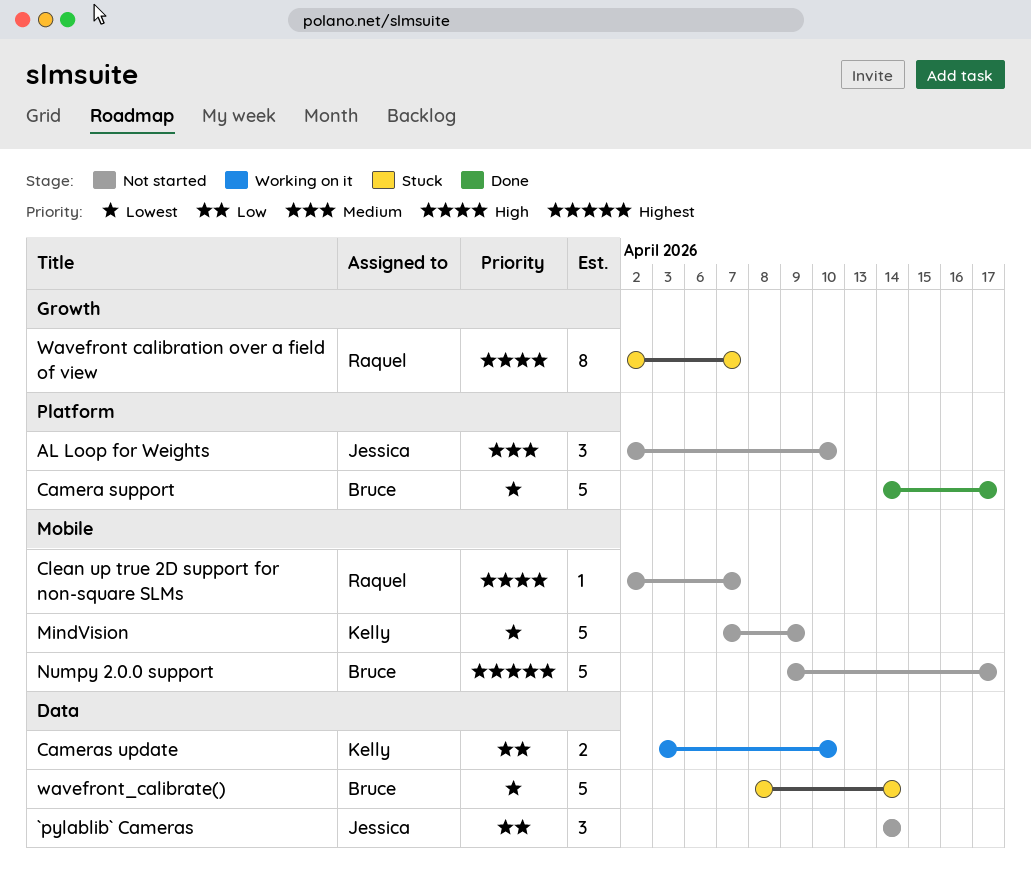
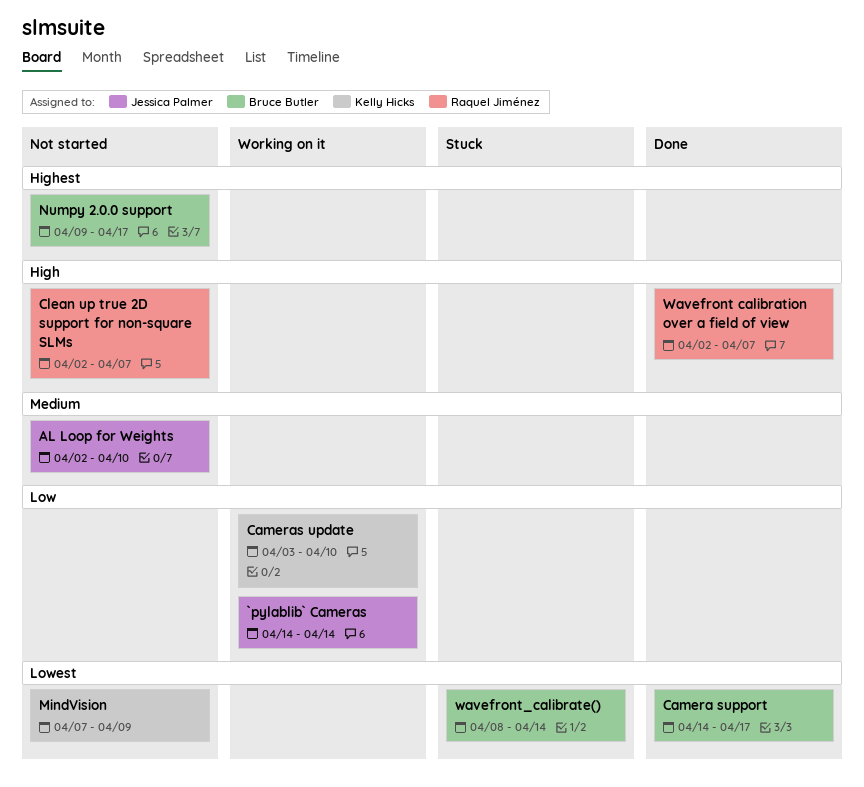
`pylablib` Cameras, status: Not started -> Working on it
Wavefront calibration over a field of view, status: Stuck -> Done

